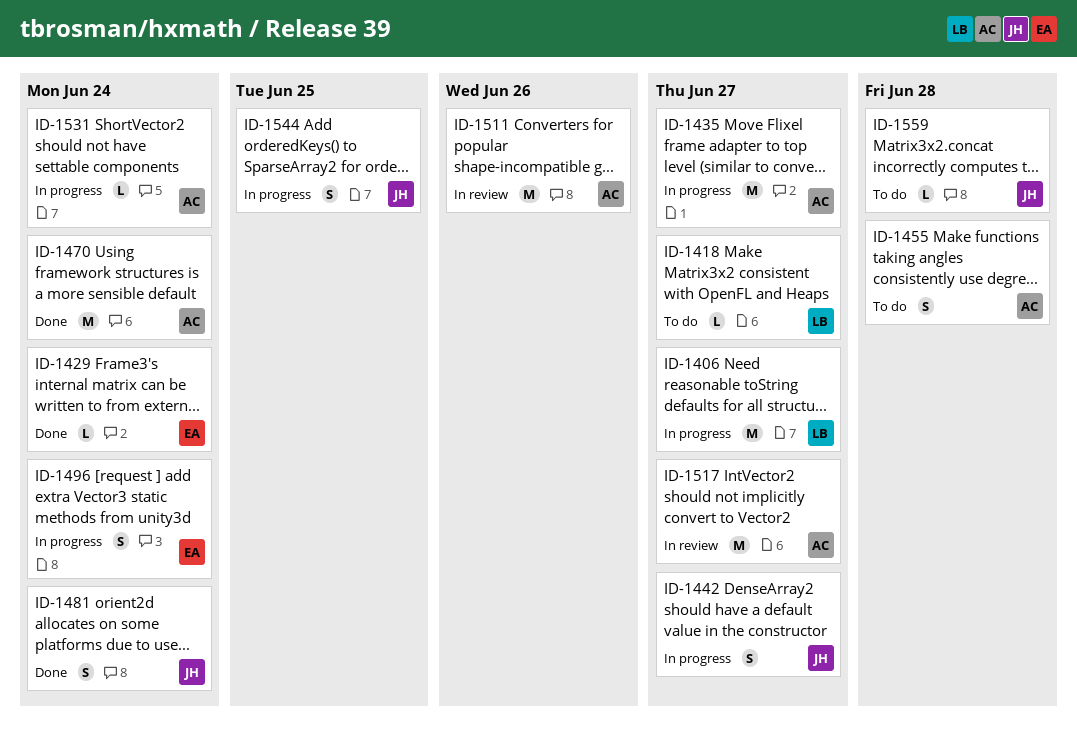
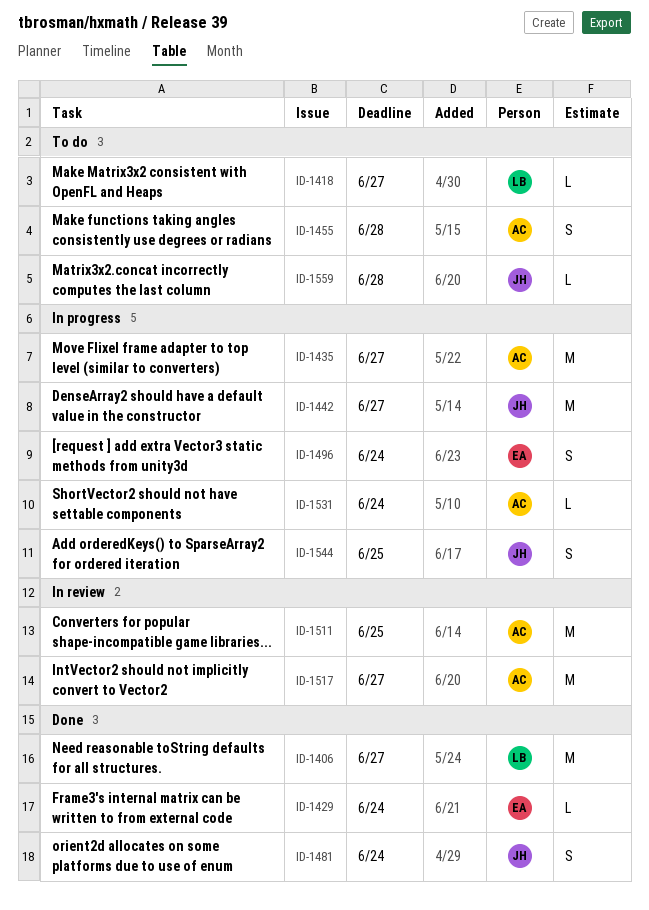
ID-1406, status: In progress -> Done
ID-1442, estimate: S -> M
ID-1470: present -> none
ID-1511, due: Jun 26 -> Jun 25

